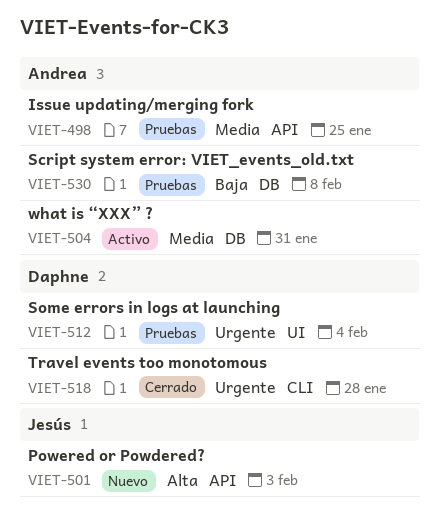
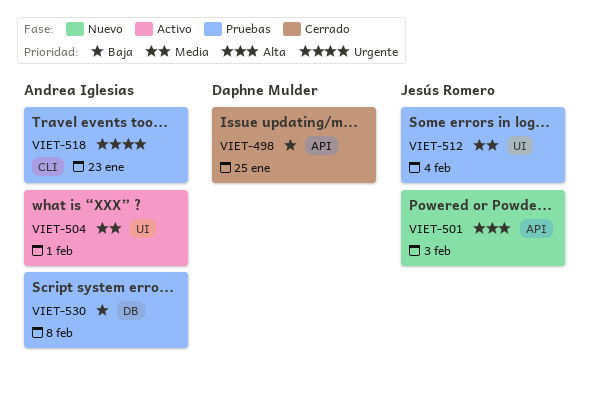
VIET-498, status: Pruebas -> Cerrado
VIET-498, owner: Andrea Iglesias -> Daphne Mulder
VIET-498, priority: Media -> Baja
VIET-504, label: DB -> UI
VIET-504, due: Jan 31 -> Feb 1
VIET-512, owner: Daphne Mulder -> Jesús Romero
VIET-512, priority: Urgente -> Media
VIET-518, status: Cerrado -> Pruebas
VIET-518, owner: Daphne Mulder -> Andrea Iglesias
VIET-518, due: Jan 28 -> Jan 23

